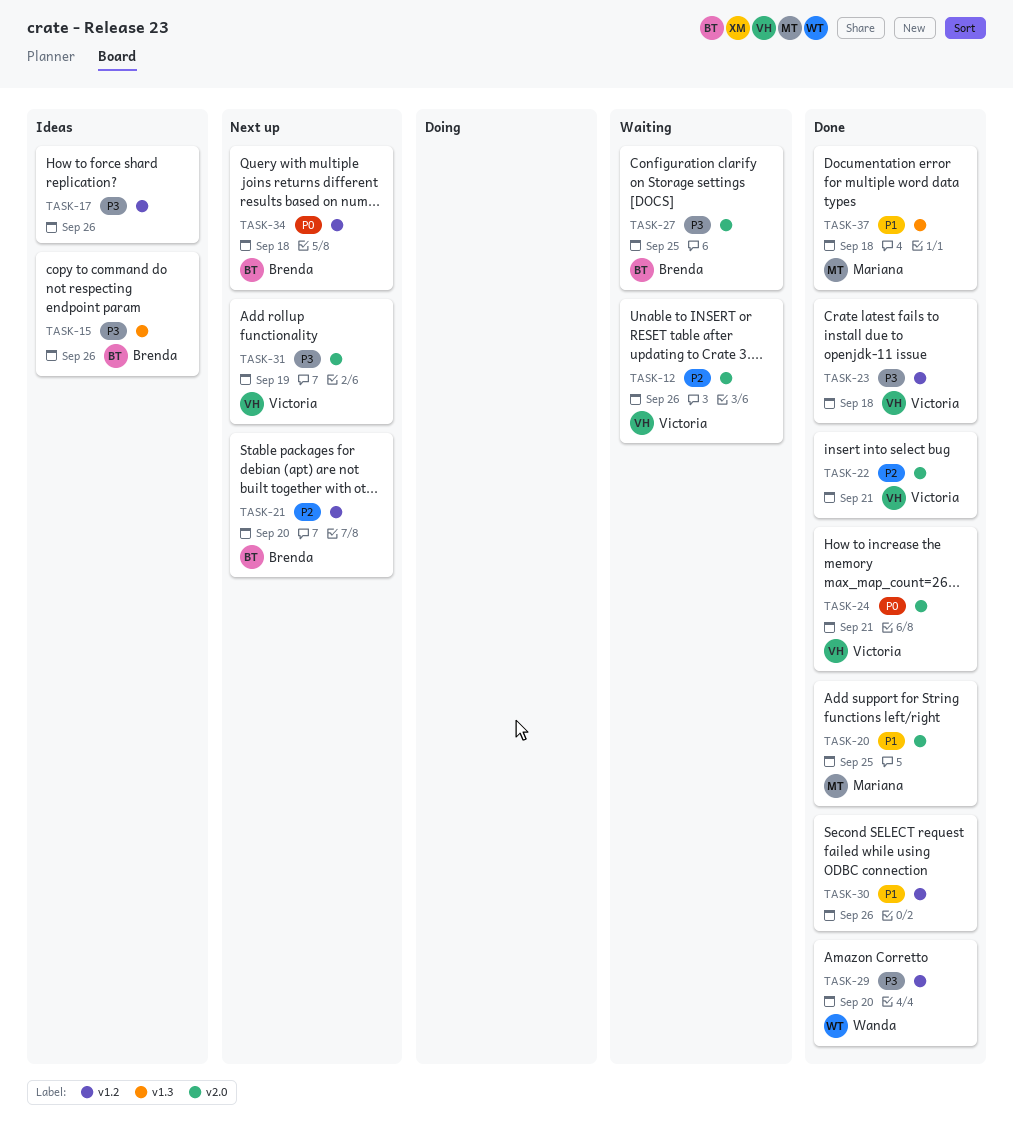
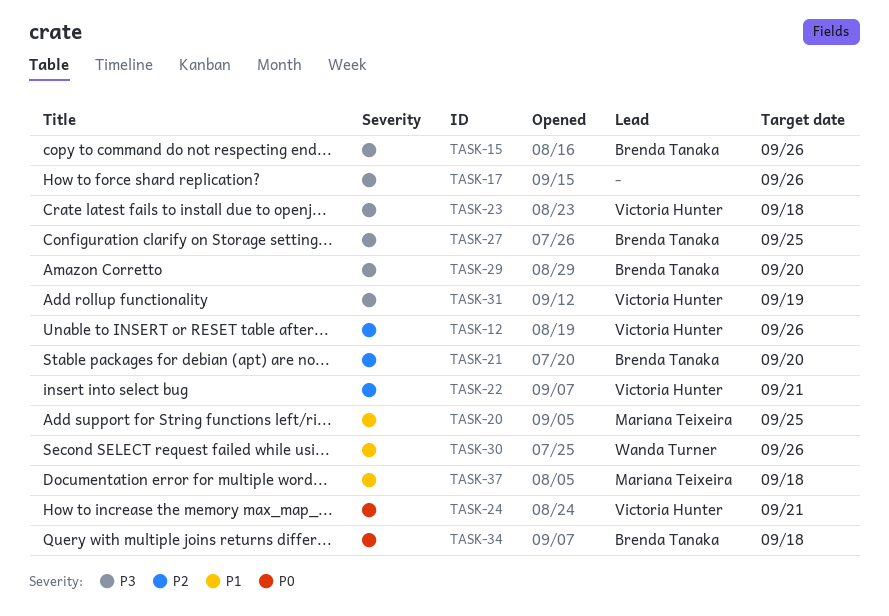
TASK-29, owner: Wanda Turner -> Brenda Tanaka
TASK-30, owner: none -> Wanda Turner

